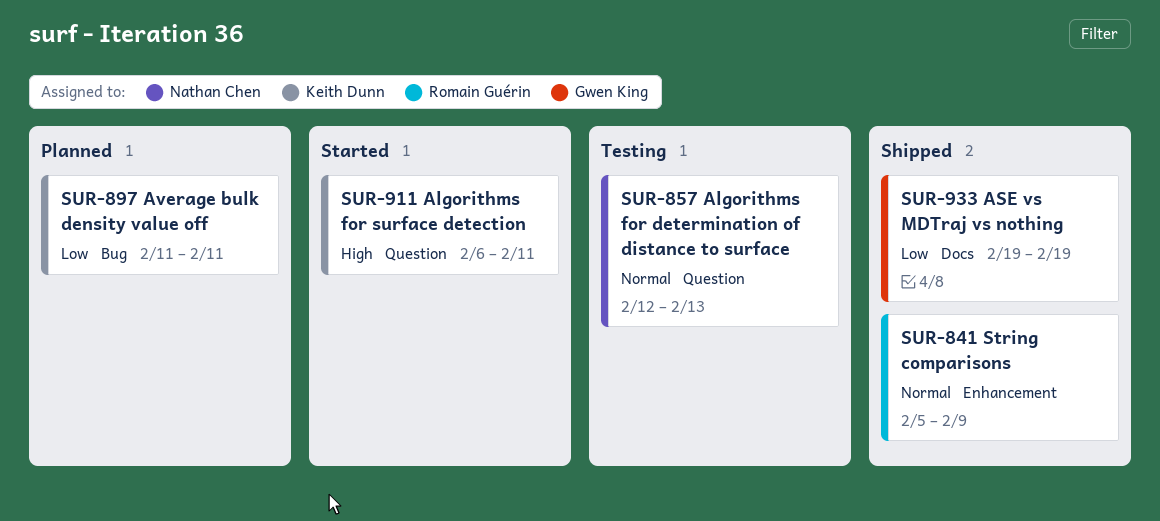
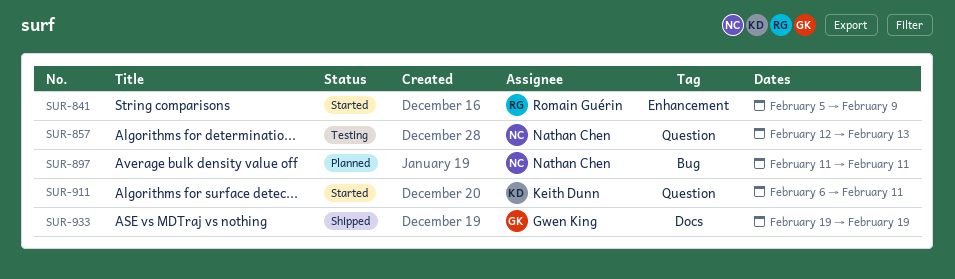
SUR-841, status: Shipped -> Started
SUR-897, owner: Keith Dunn -> Nathan Chen

